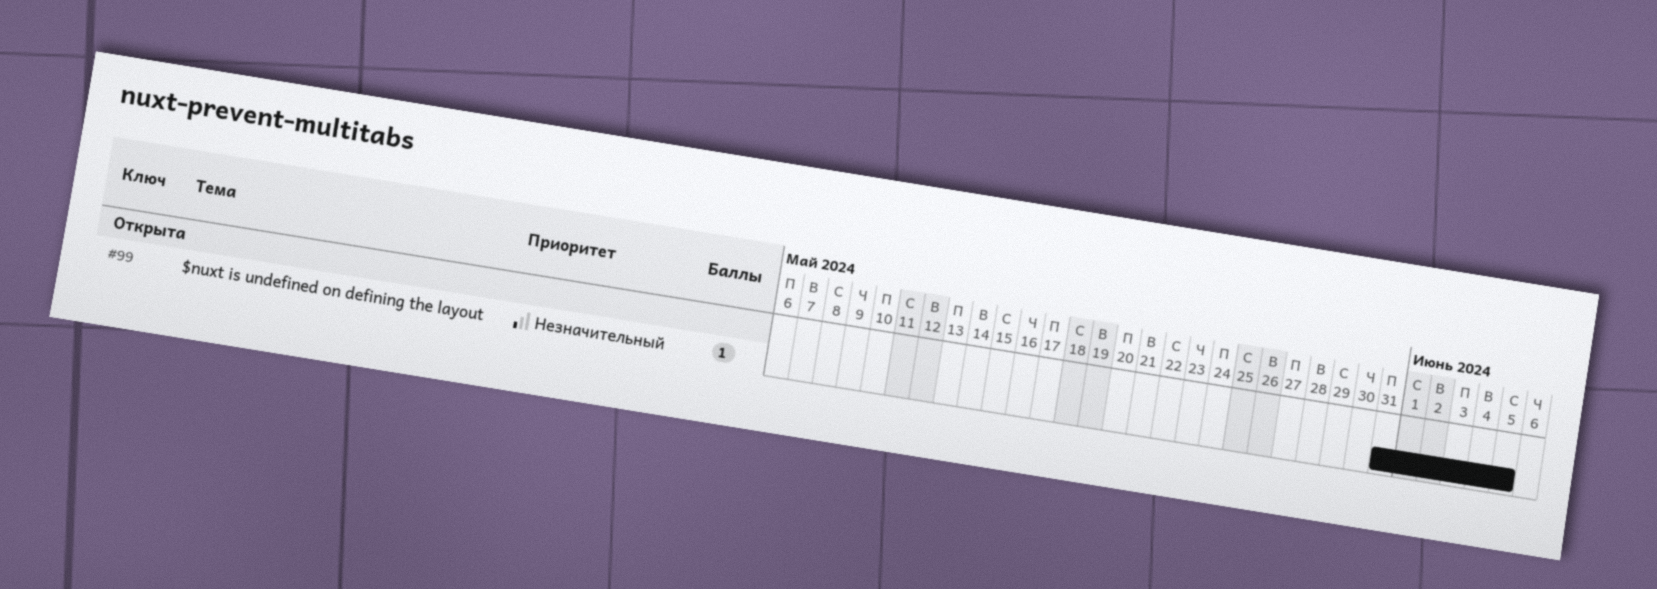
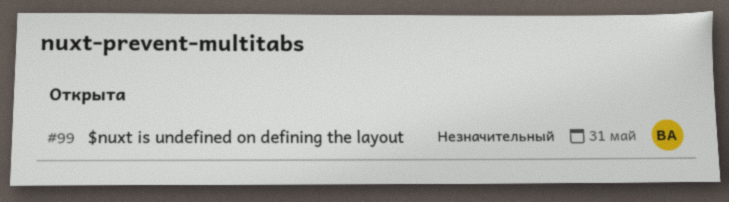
#99, due: Jun 5 -> May 31

